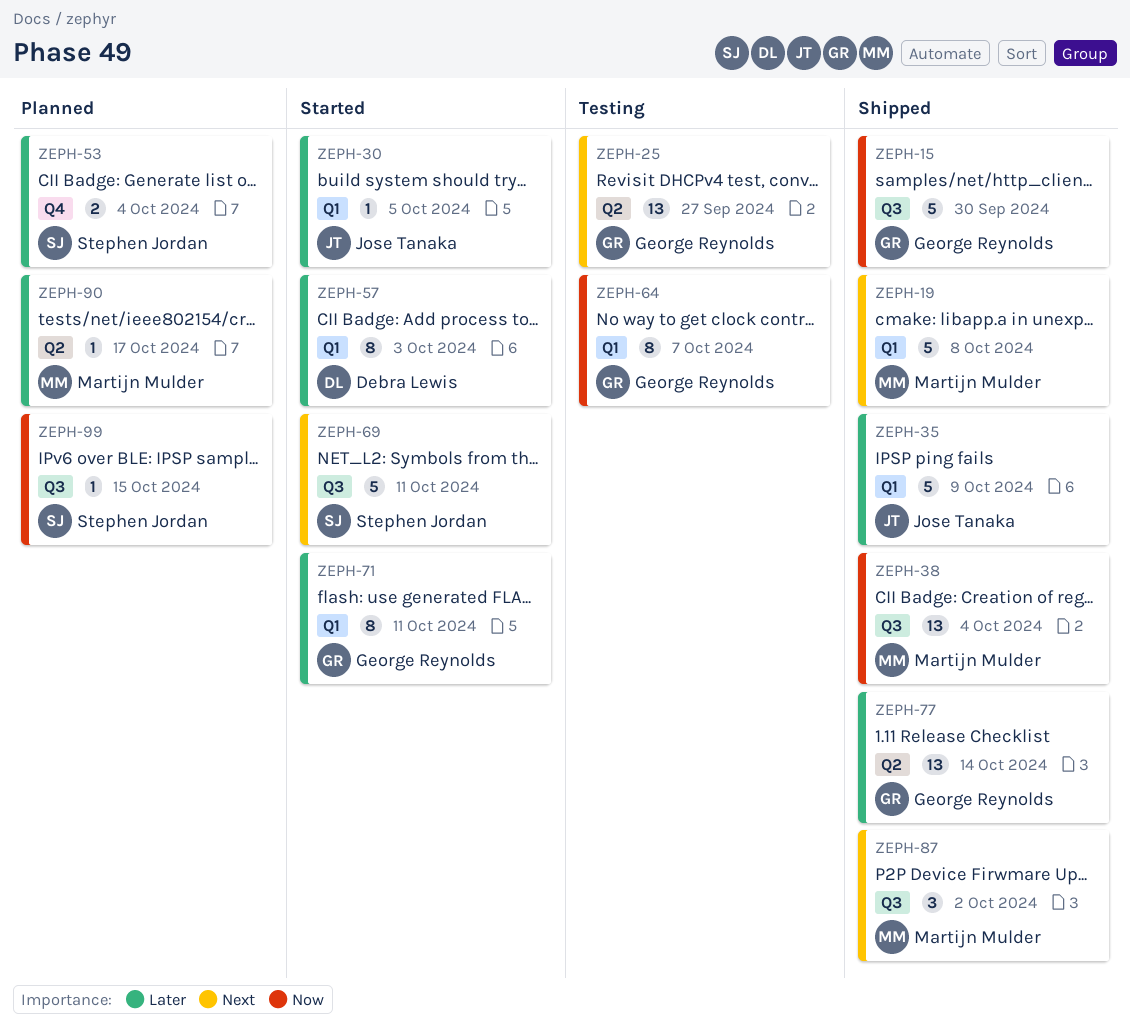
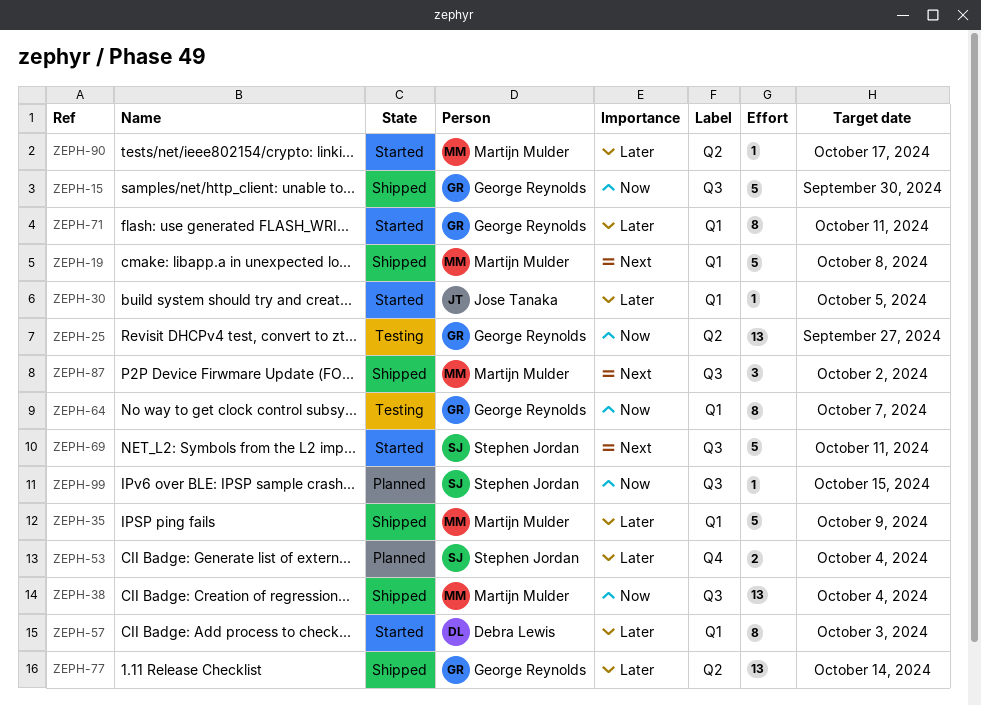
ZEPH-25, priority: Next -> Now
ZEPH-35, owner: Jose Tanaka -> Martijn Mulder
ZEPH-90, status: Planned -> Started

